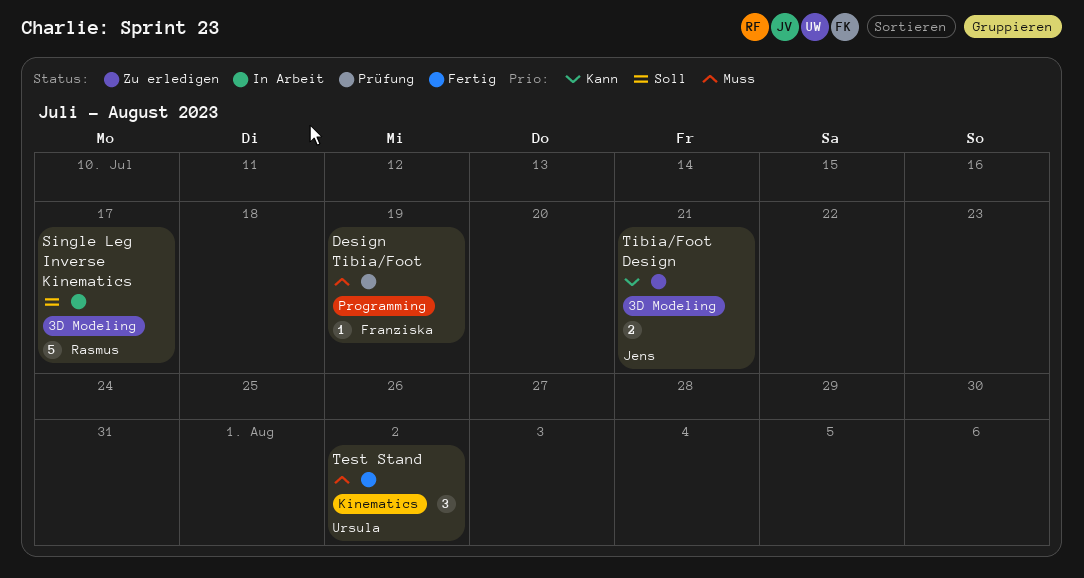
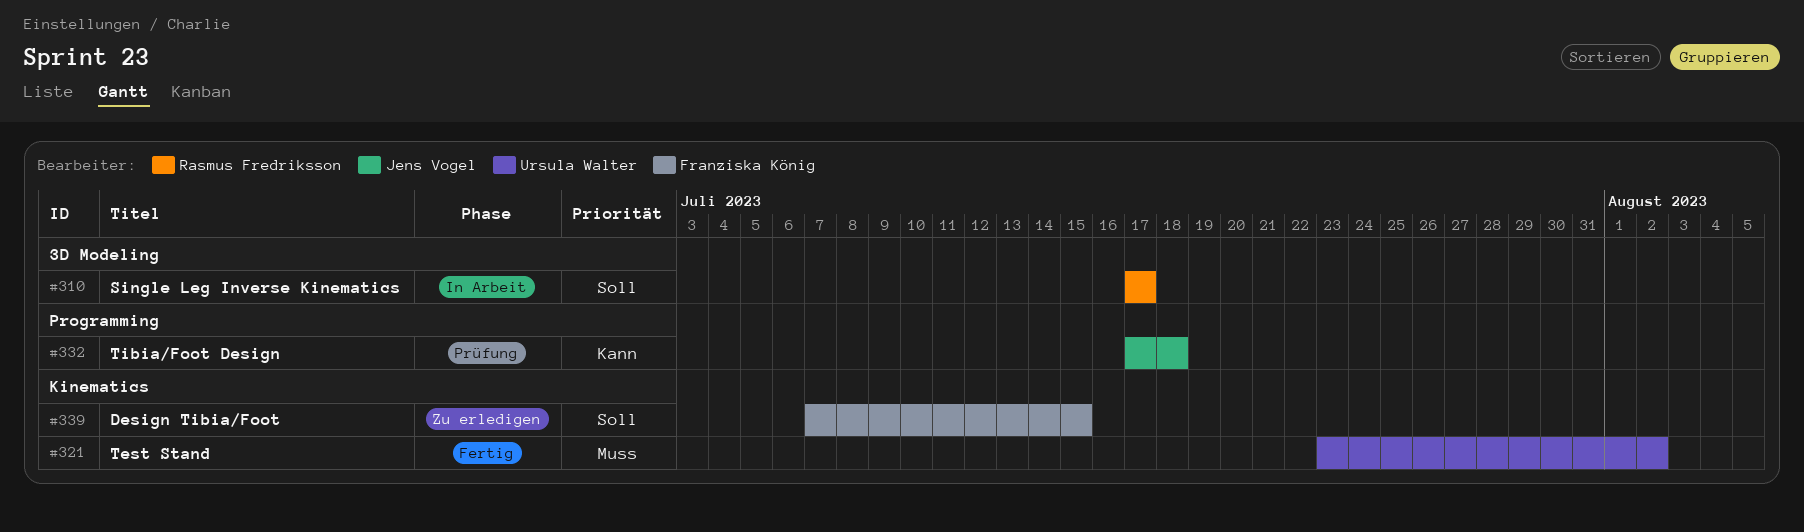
Design Tibia/Foot, status: Prüfung -> Zu erledigen
Design Tibia/Foot, priority: Muss -> Soll
Design Tibia/Foot, label: Programming -> Kinematics
Design Tibia/Foot, due: Jul 19 -> Jul 15
Tibia/Foot Design, status: Zu erledigen -> Prüfung
Tibia/Foot Design, label: 3D Modeling -> Programming
Tibia/Foot Design, due: Jul 21 -> Jul 18

